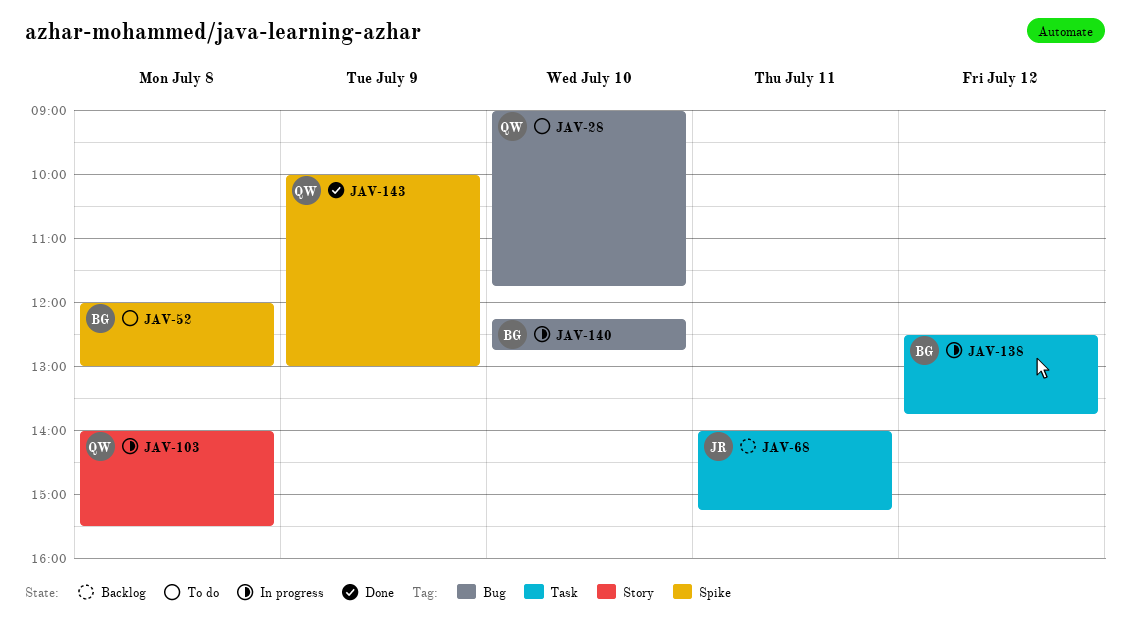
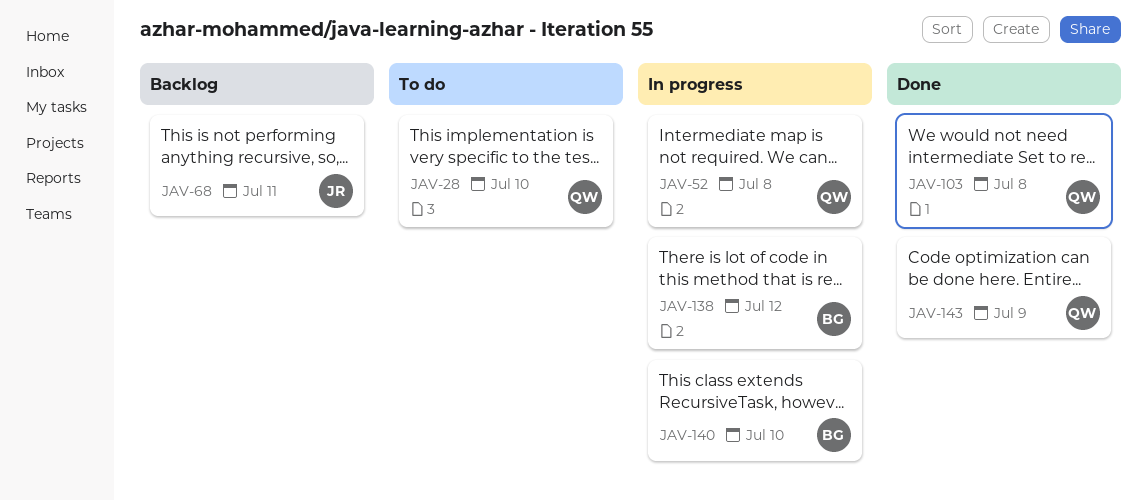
JAV-52, status: To do -> In progress
JAV-52, owner: BG -> QW
JAV-103, status: In progress -> Done

